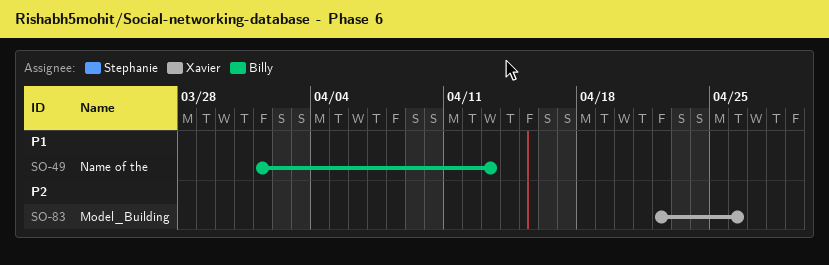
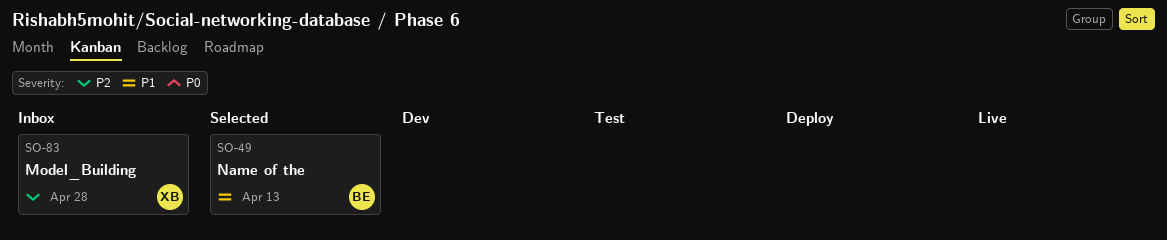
SO-83, due: Apr 26 -> Apr 28

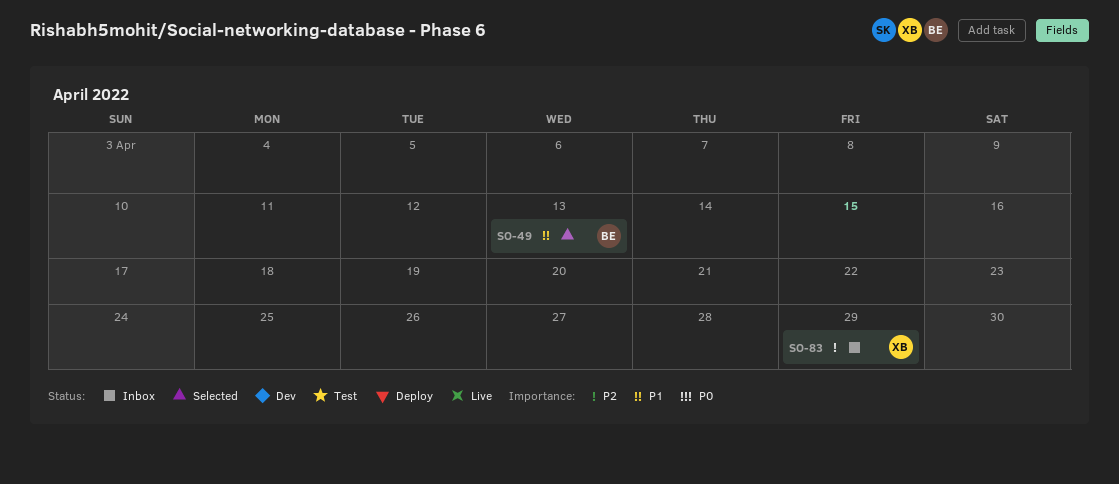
SO-83, due: Apr 28 -> Apr 29

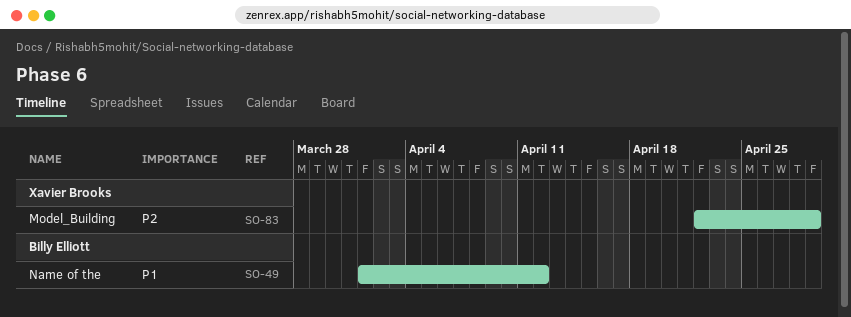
SO-49, due: Apr 13 -> Apr 12

